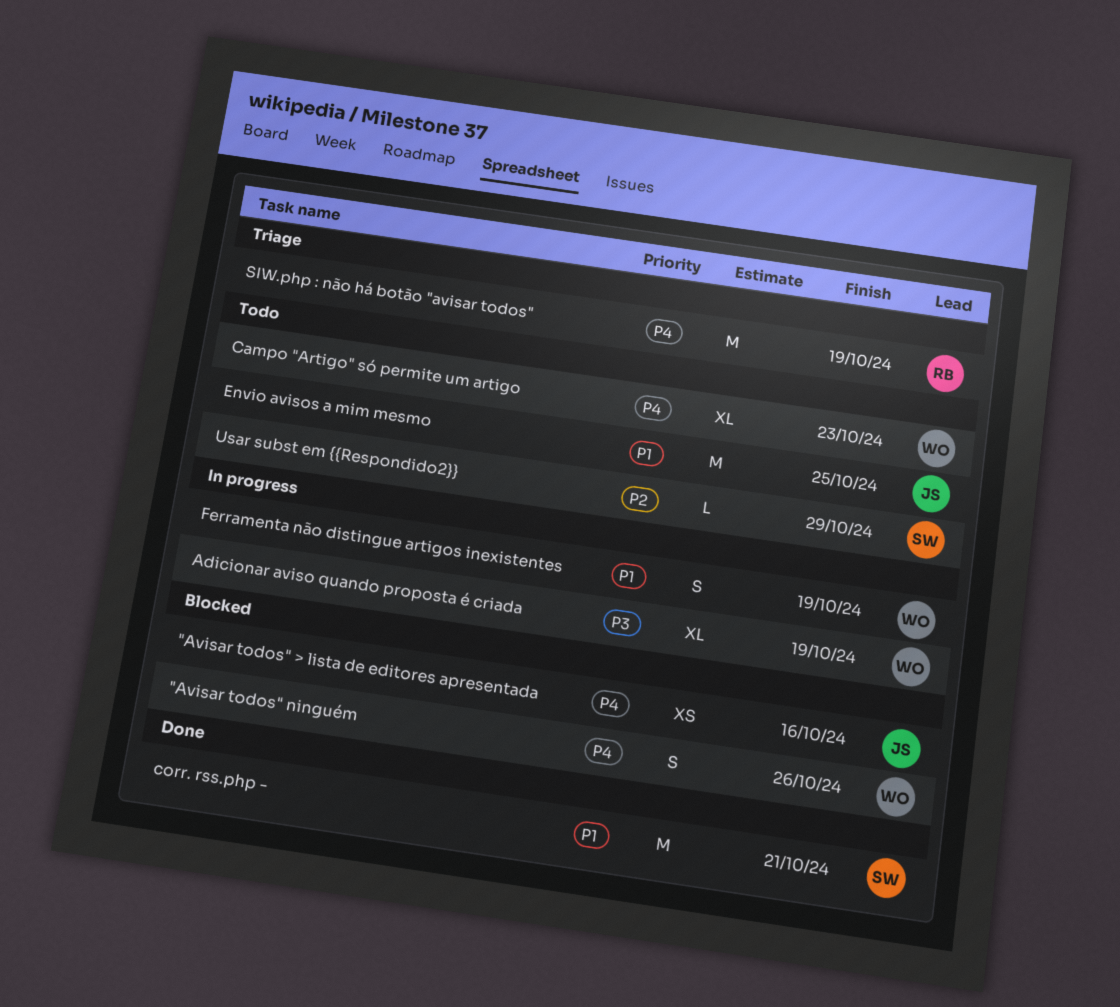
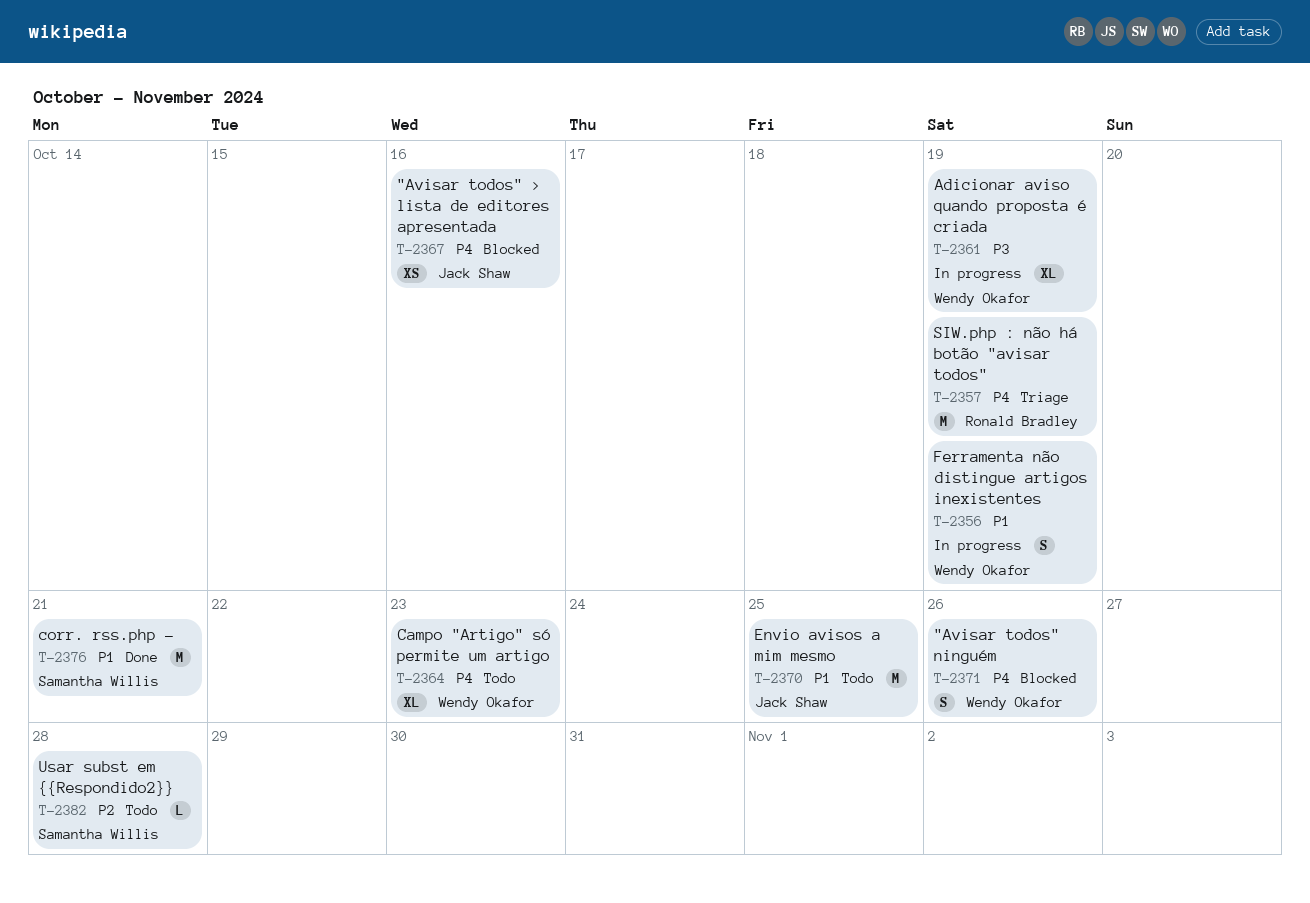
Usar subst em {{Respondido2}}, due: Oct 29 -> Oct 28

